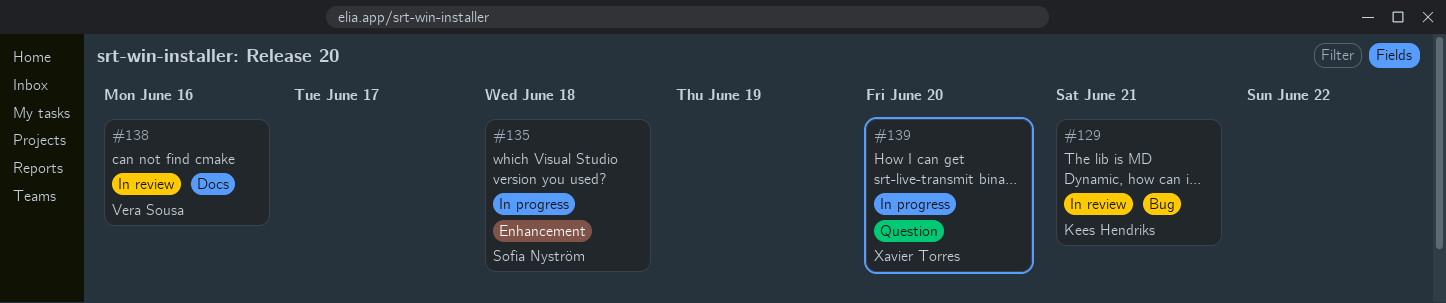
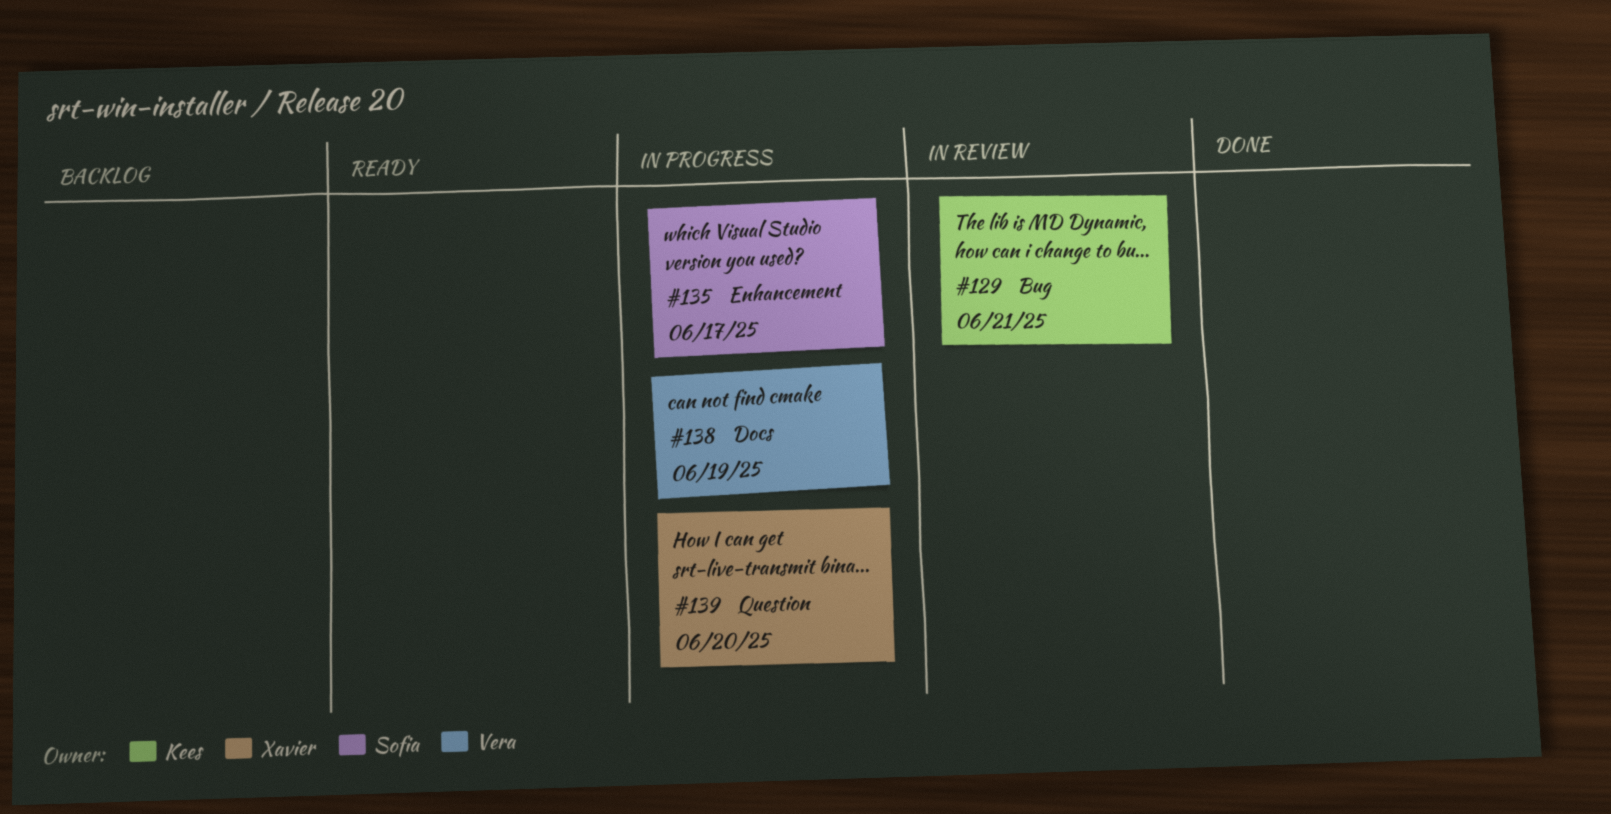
#135, due: Jun 18 -> Jun 17
#138, status: In review -> In progress
#138, due: Jun 16 -> Jun 19

